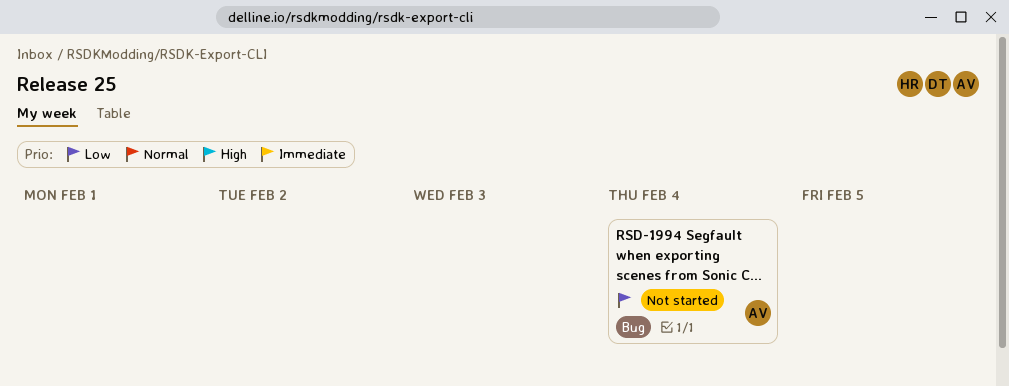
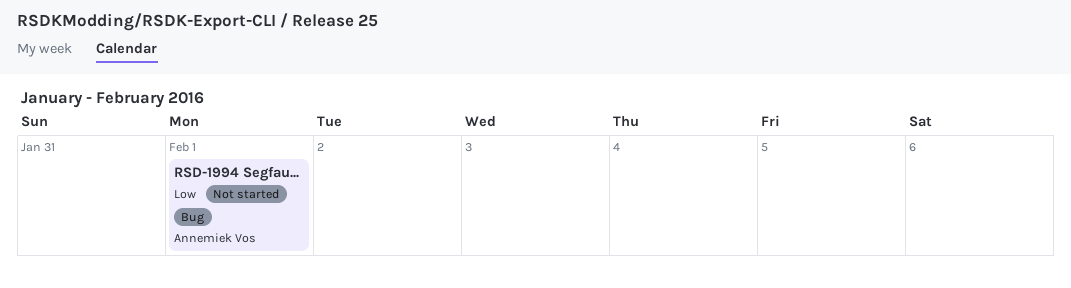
RSD-1994, due: Feb 4 -> Feb 1

